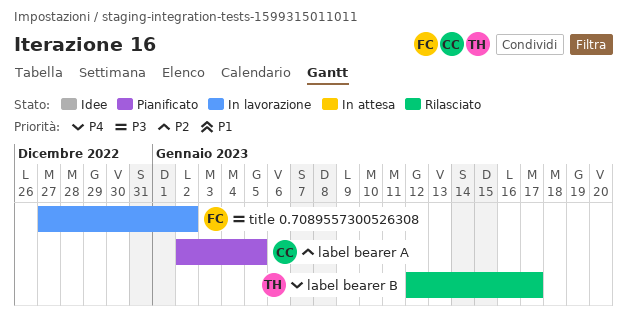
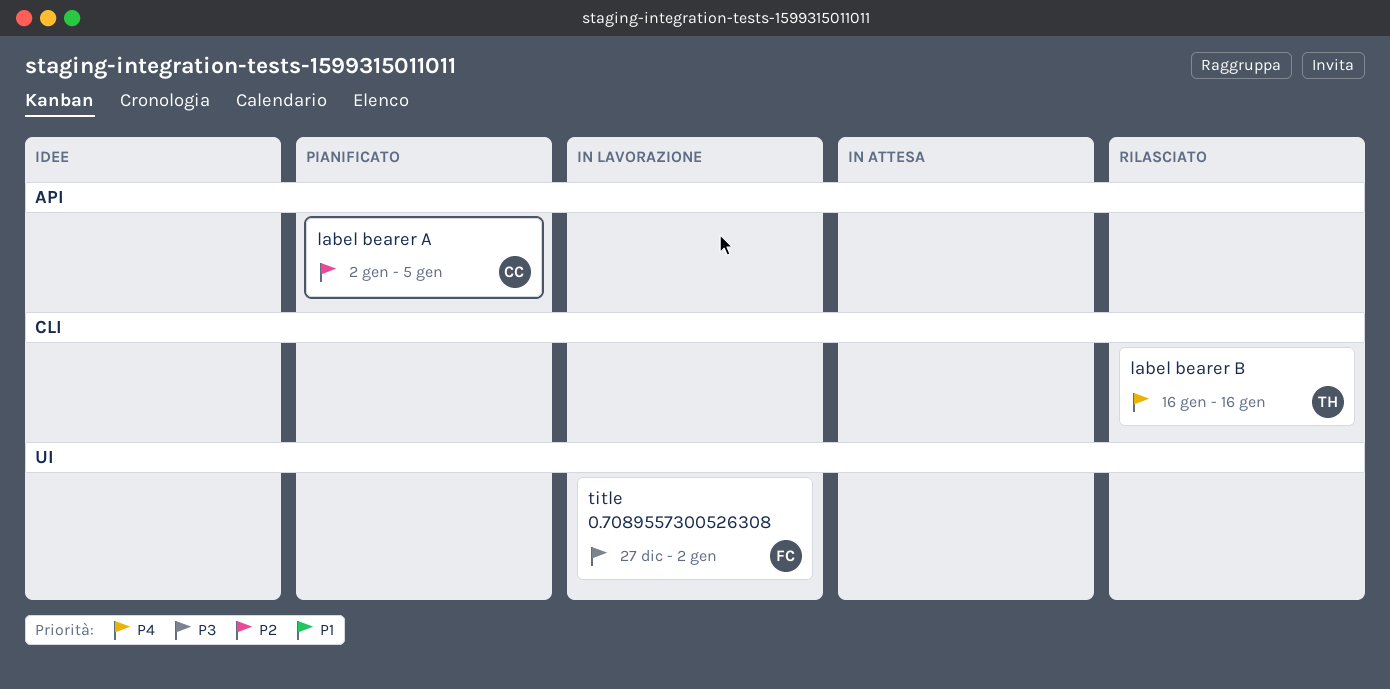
label bearer B, start: Jan 12 -> Jan 16
label bearer B, due: Jan 17 -> Jan 16

